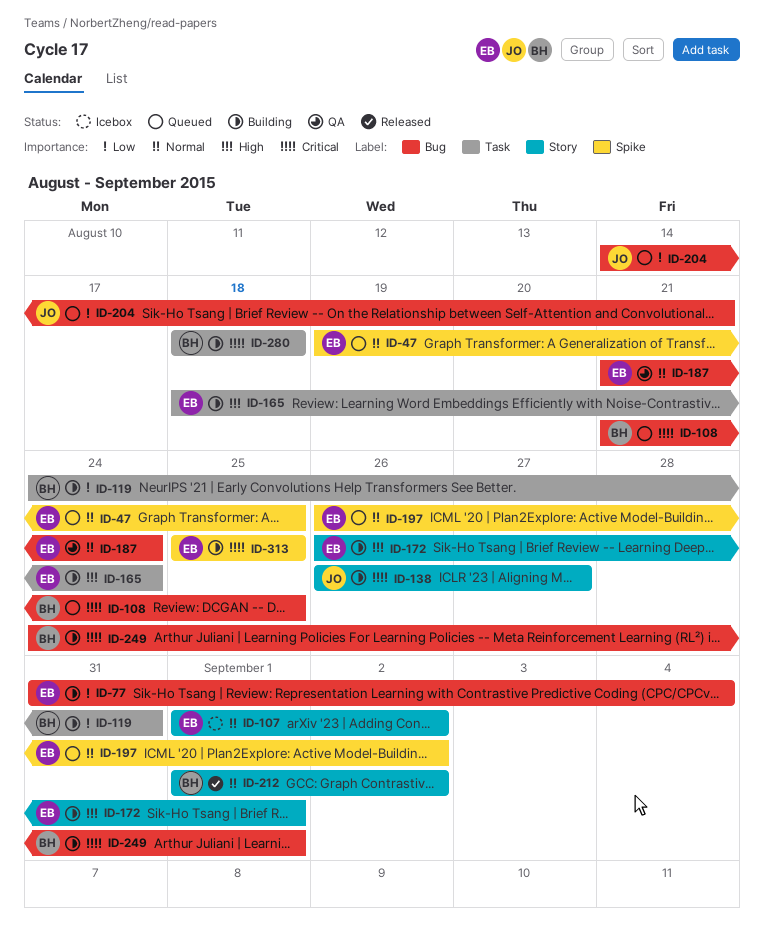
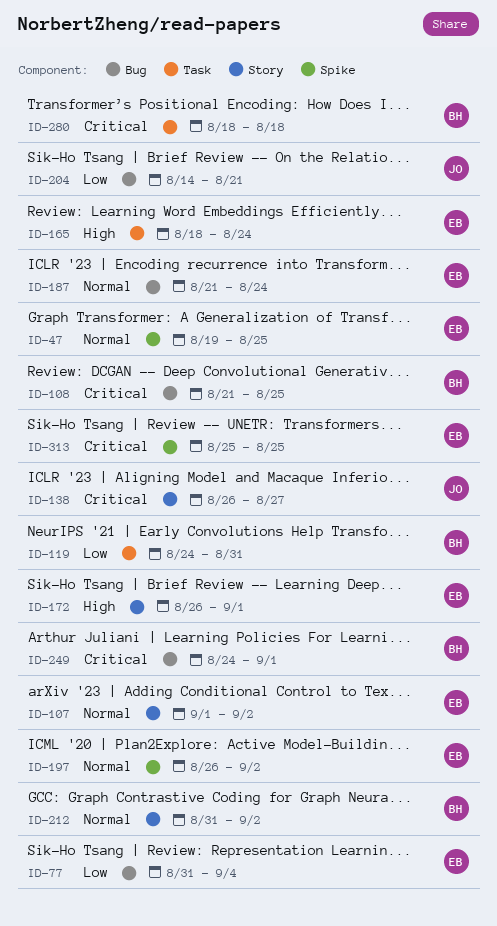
ID-212, start: Sep 1 -> Aug 31

